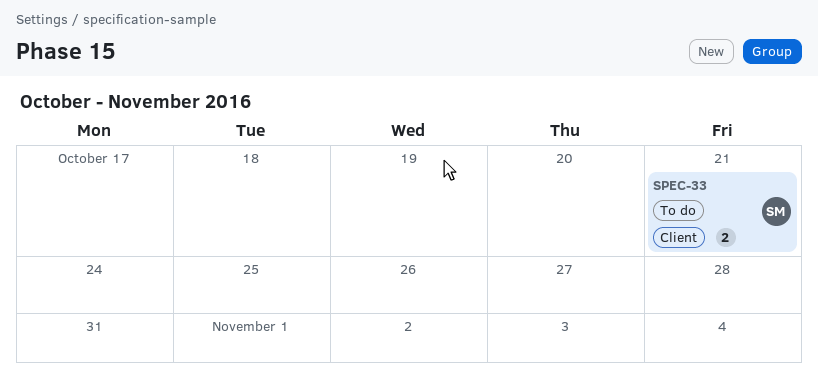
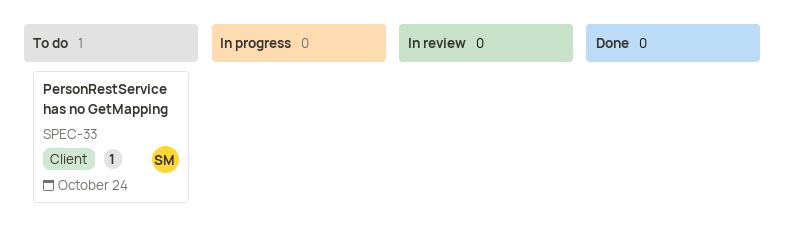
SPEC-33, estimate: 2 -> 1
SPEC-33, due: Oct 21 -> Oct 24

